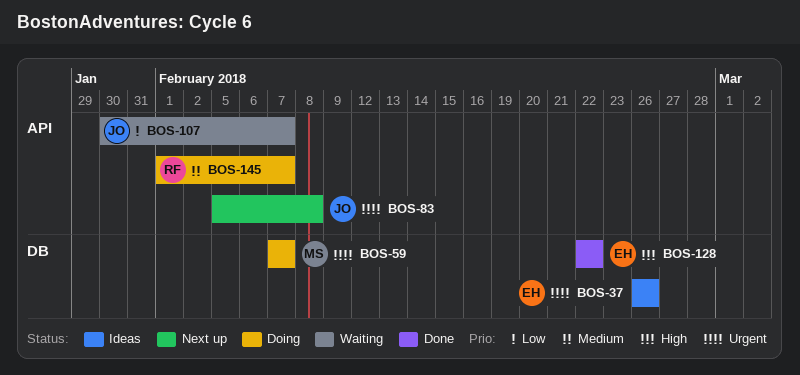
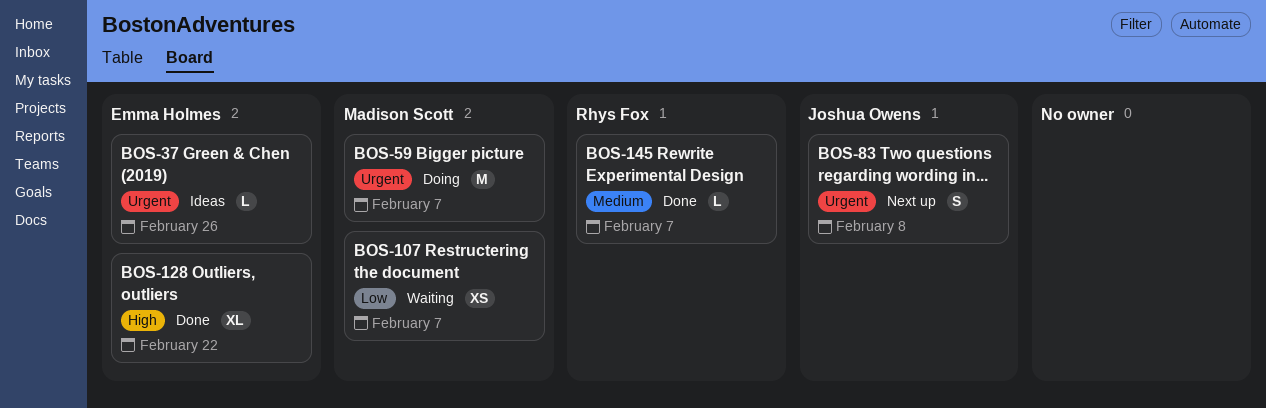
BOS-107, owner: Joshua Owens -> Madison Scott
BOS-145, status: Doing -> Done

